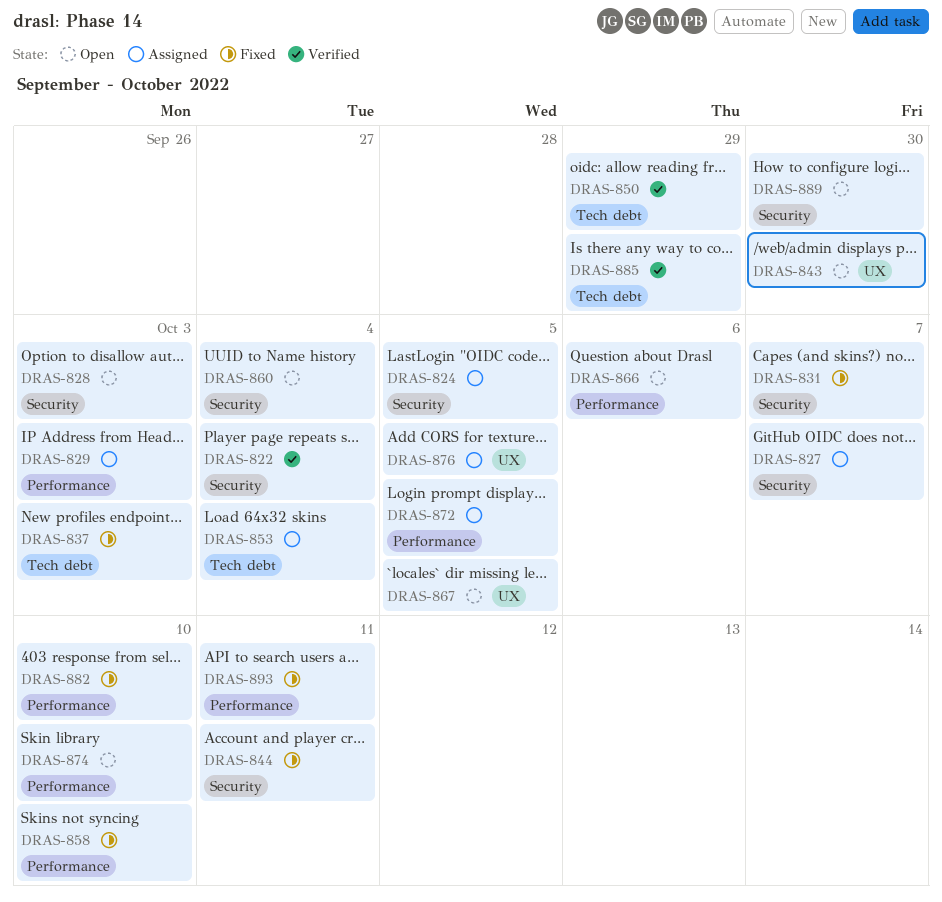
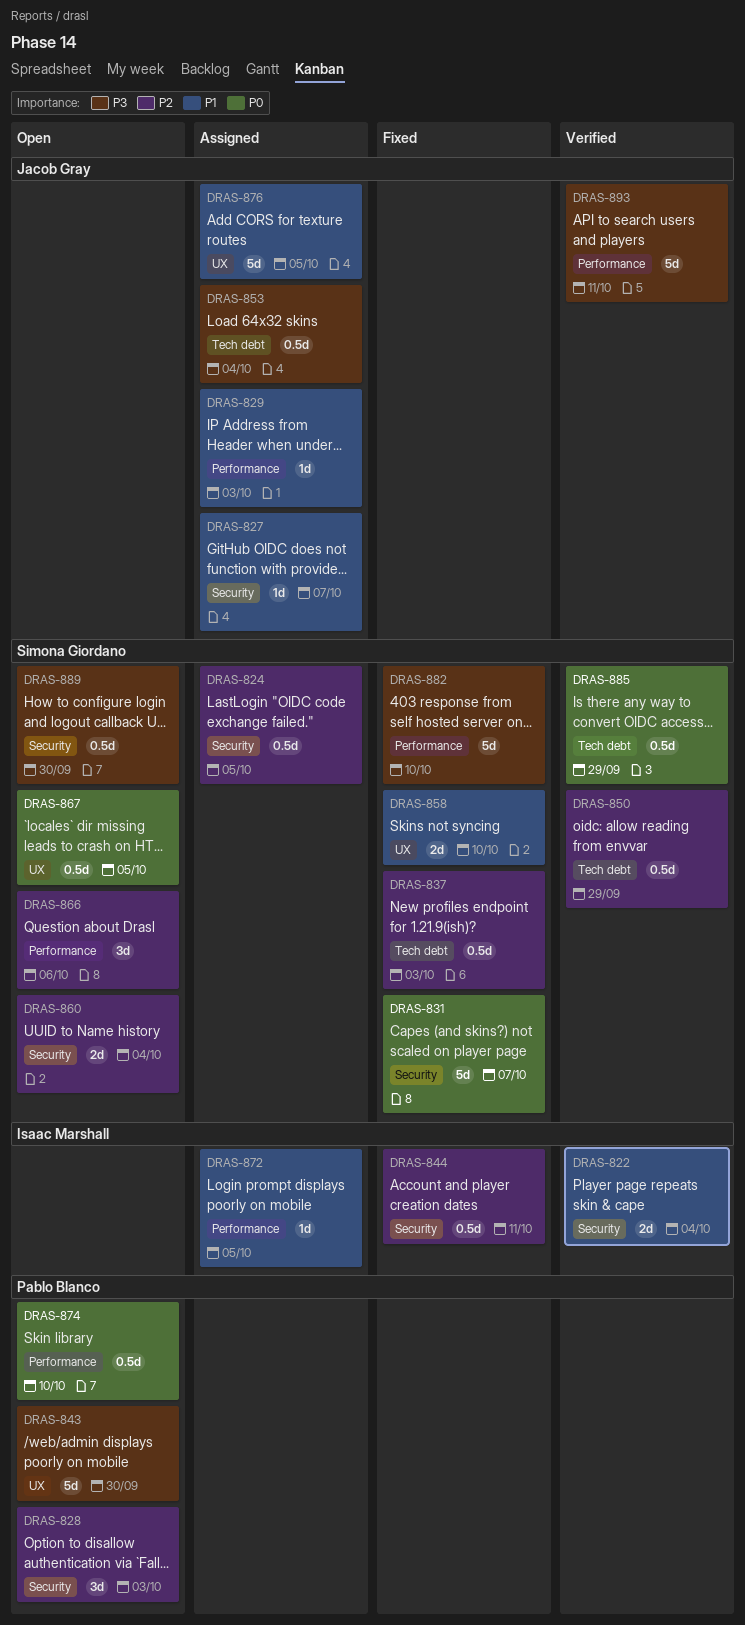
DRAS-858, label: Performance -> UX
DRAS-893, status: Fixed -> Verified

